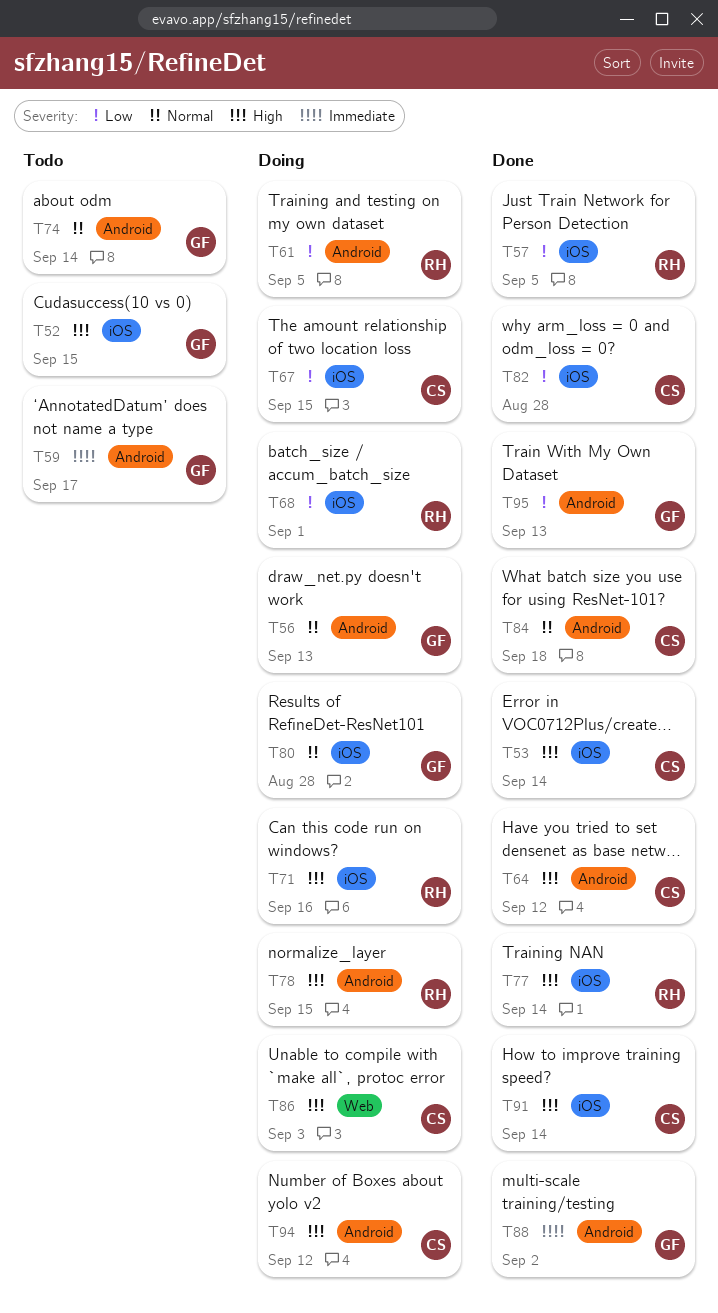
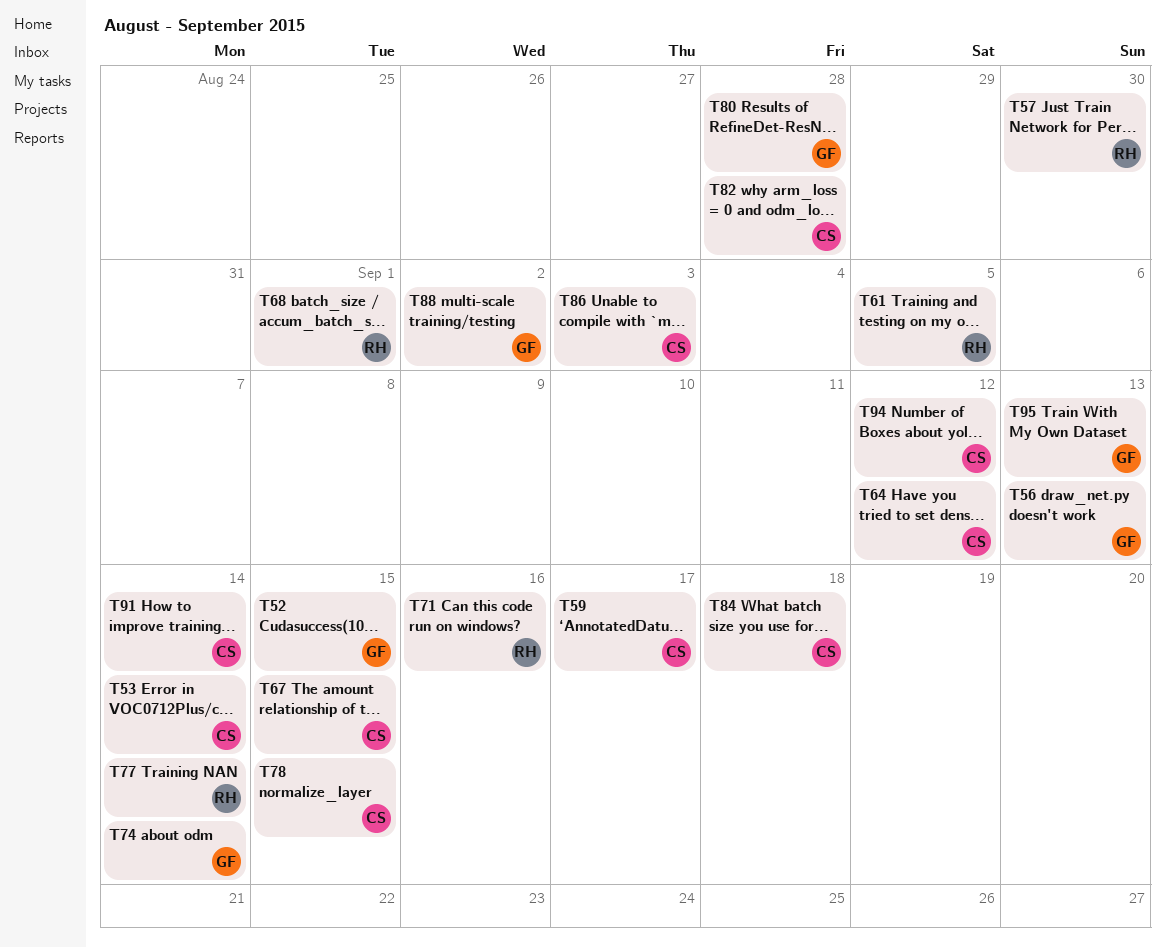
T57, due: Sep 5 -> Aug 30
T59, owner: GF -> CS
T78, owner: RH -> CS

